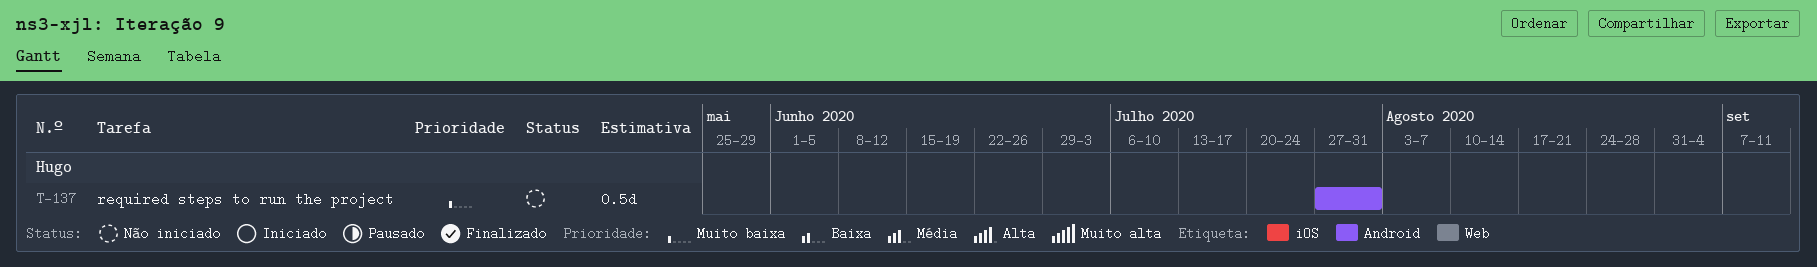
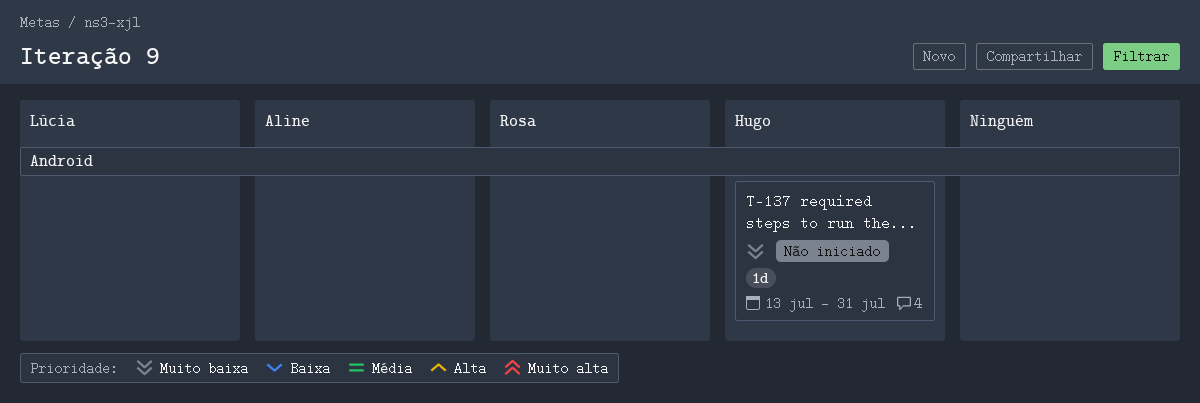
T-137, estimate: 0.5d -> 1d
T-137, start: Jul 27 -> Jul 13

